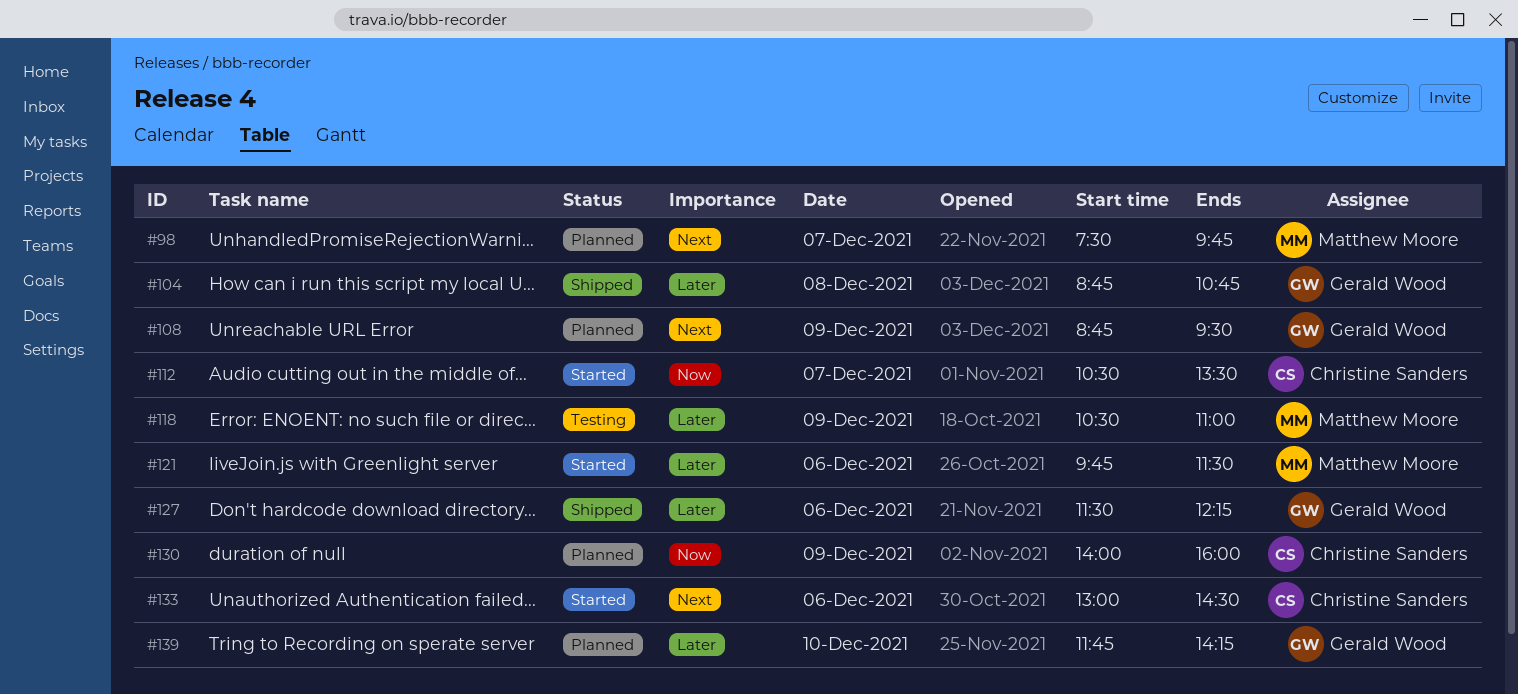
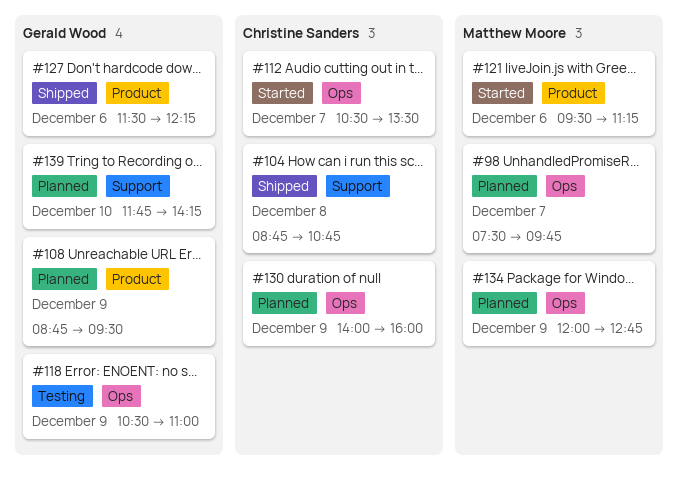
#104, owner: Gerald Wood -> Christine Sanders
#118, owner: Matthew Moore -> Gerald Wood
#121, begins: 09:45 -> 09:30
#121, ends: 11:30 -> 11:15
#133: present -> none
#134: none -> present

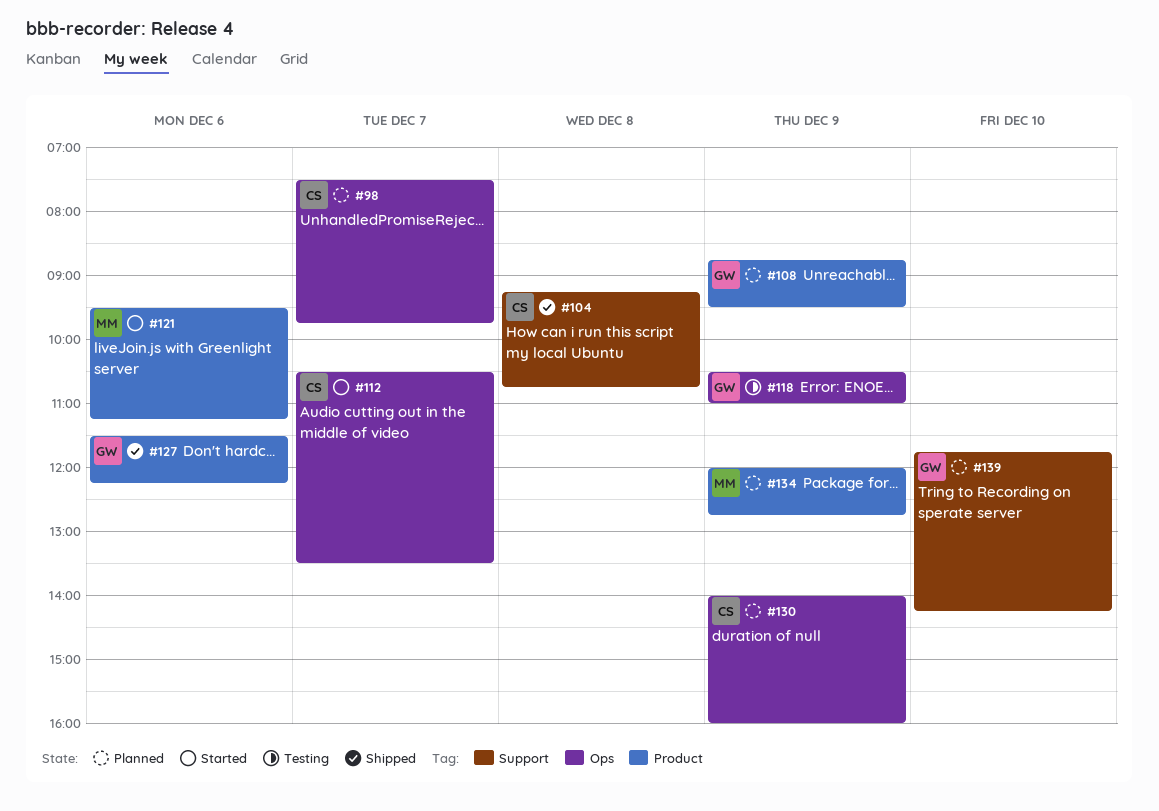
#98, owner: Matthew Moore -> Christine Sanders
#104, begins: 08:45 -> 09:15
#134, label: Ops -> Product

